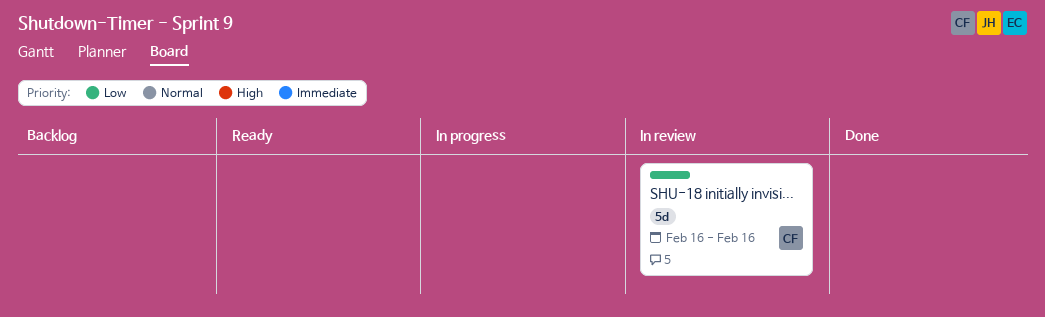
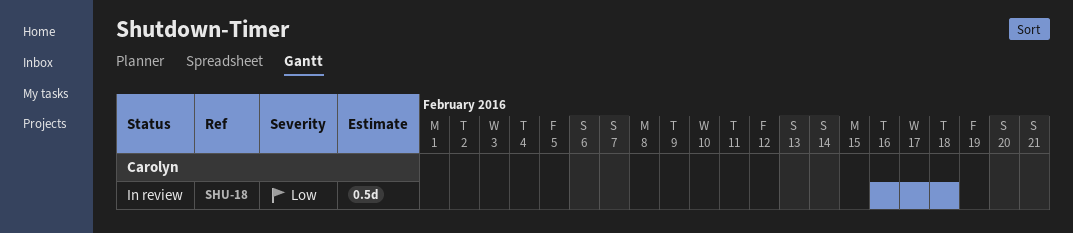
SHU-18, estimate: 5d -> 0.5d
SHU-18, due: Feb 16 -> Feb 18

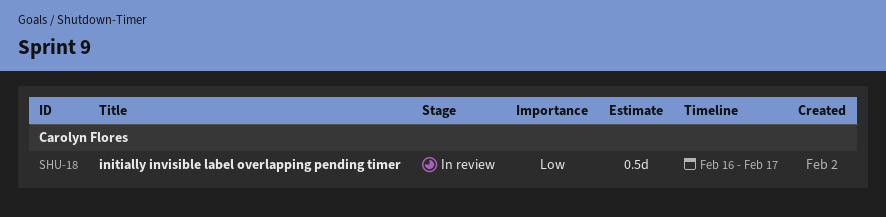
SHU-18, due: Feb 18 -> Feb 17

